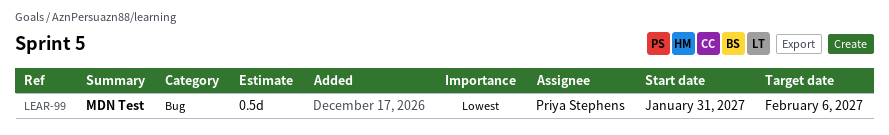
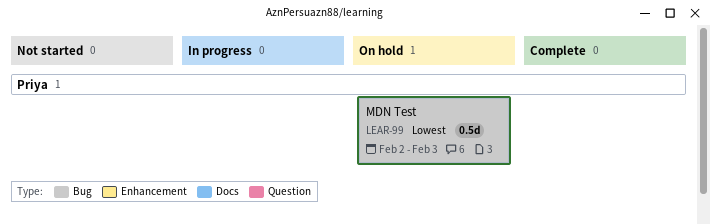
LEAR-99, start: Jan 31 -> Feb 2
LEAR-99, due: Feb 6 -> Feb 3

